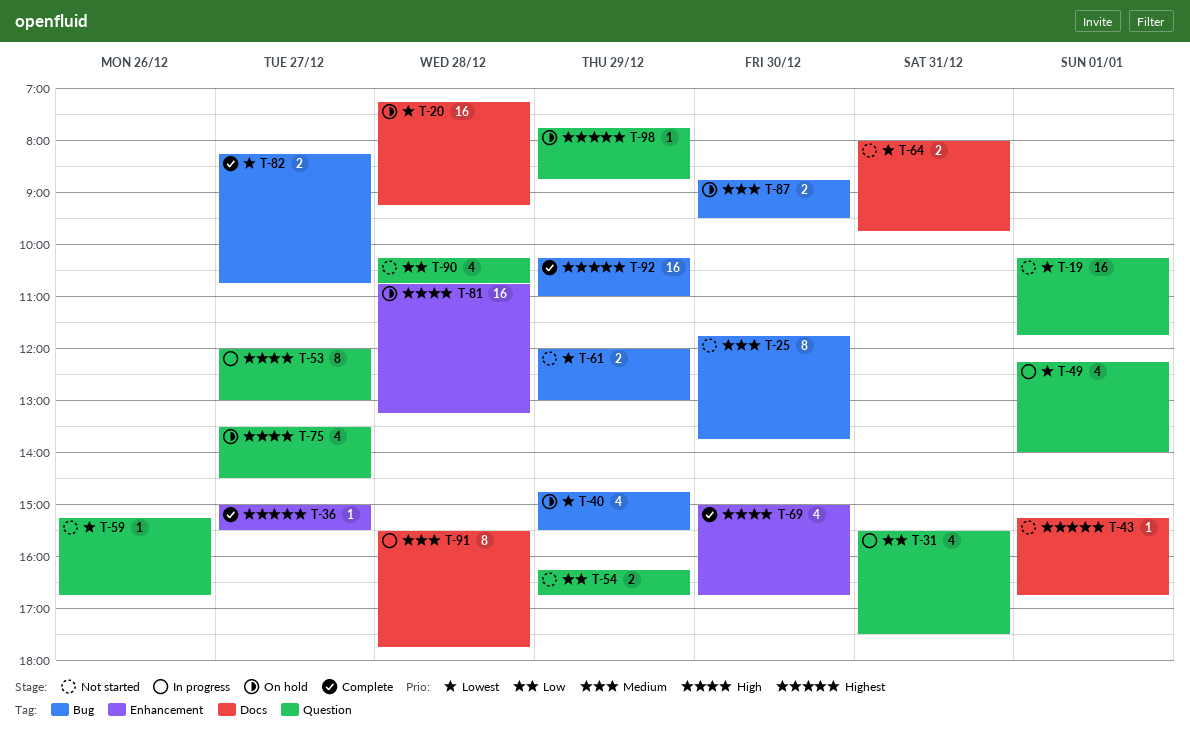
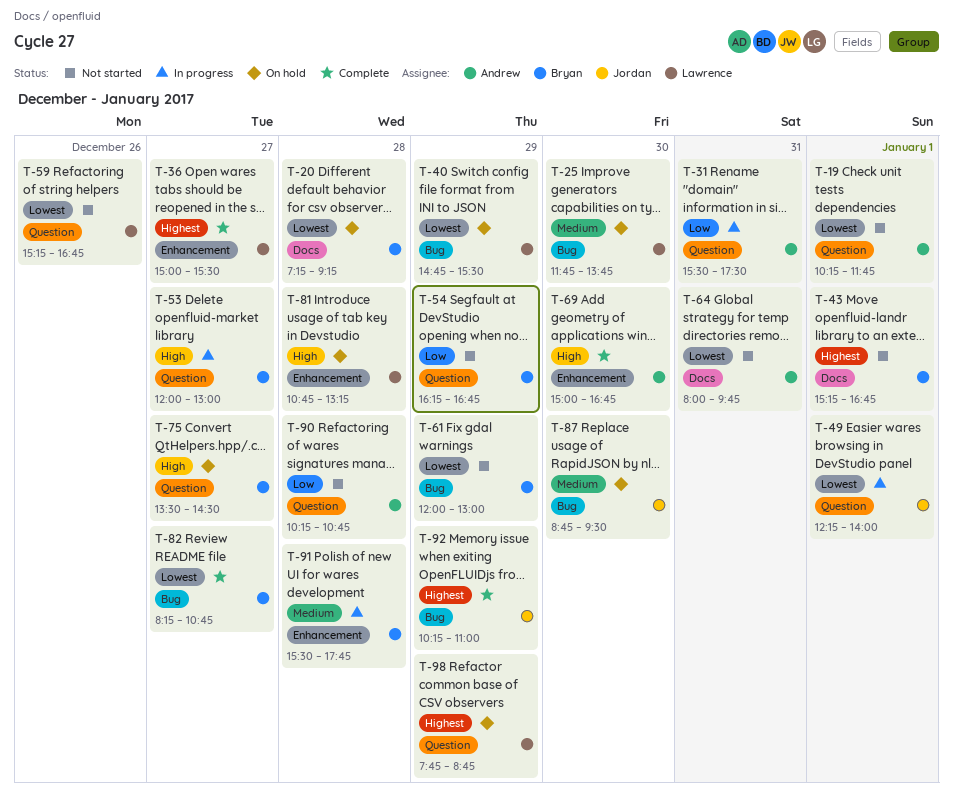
T-25, status: Not started -> On hold
T-91, label: Docs -> Enhancement

